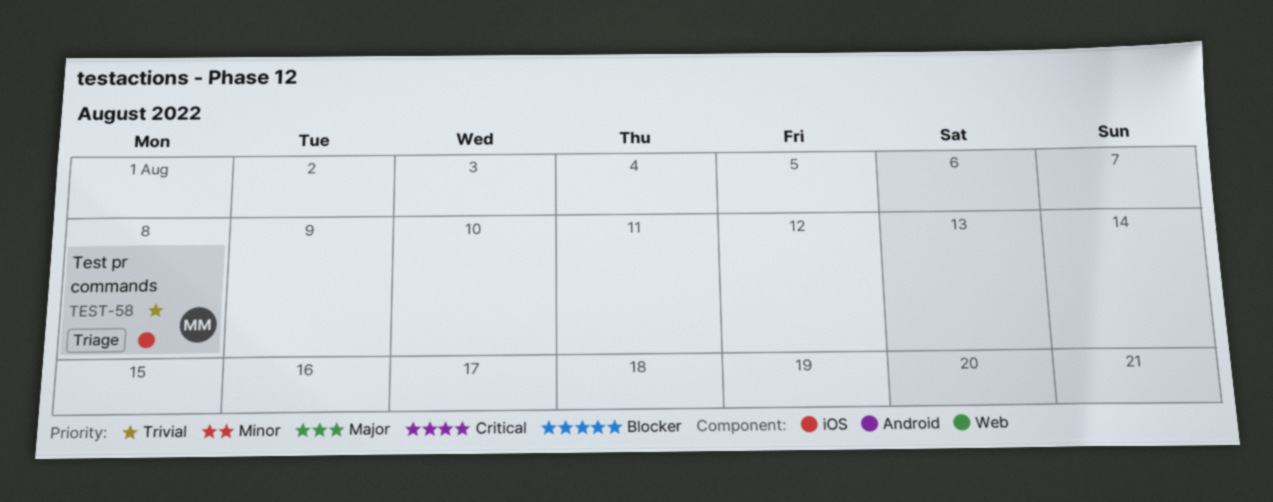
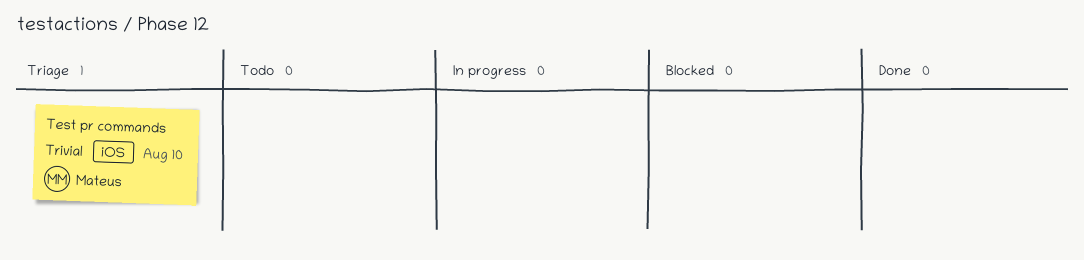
Test pr commands, due: Aug 8 -> Aug 10

